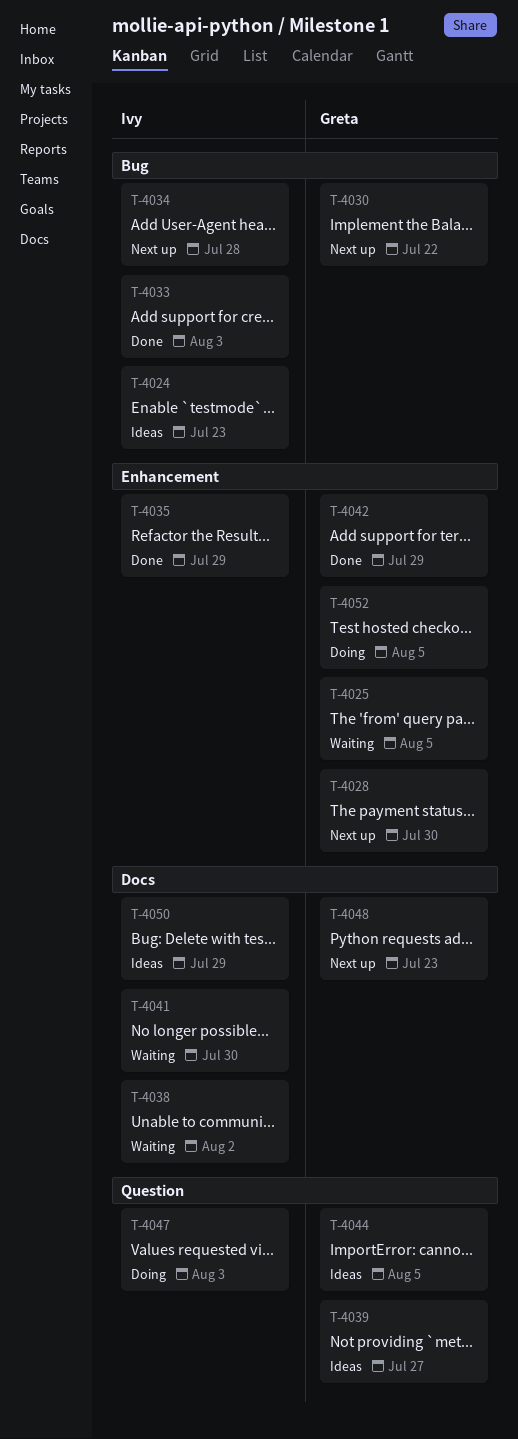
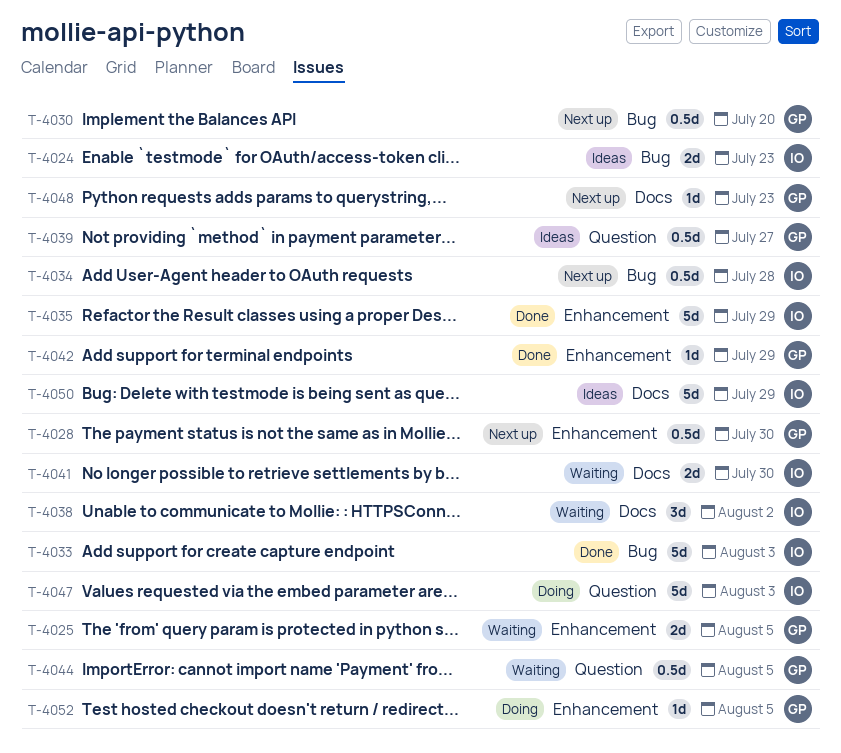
T-4030, due: Jul 22 -> Jul 20
T-4044, status: Ideas -> Waiting

